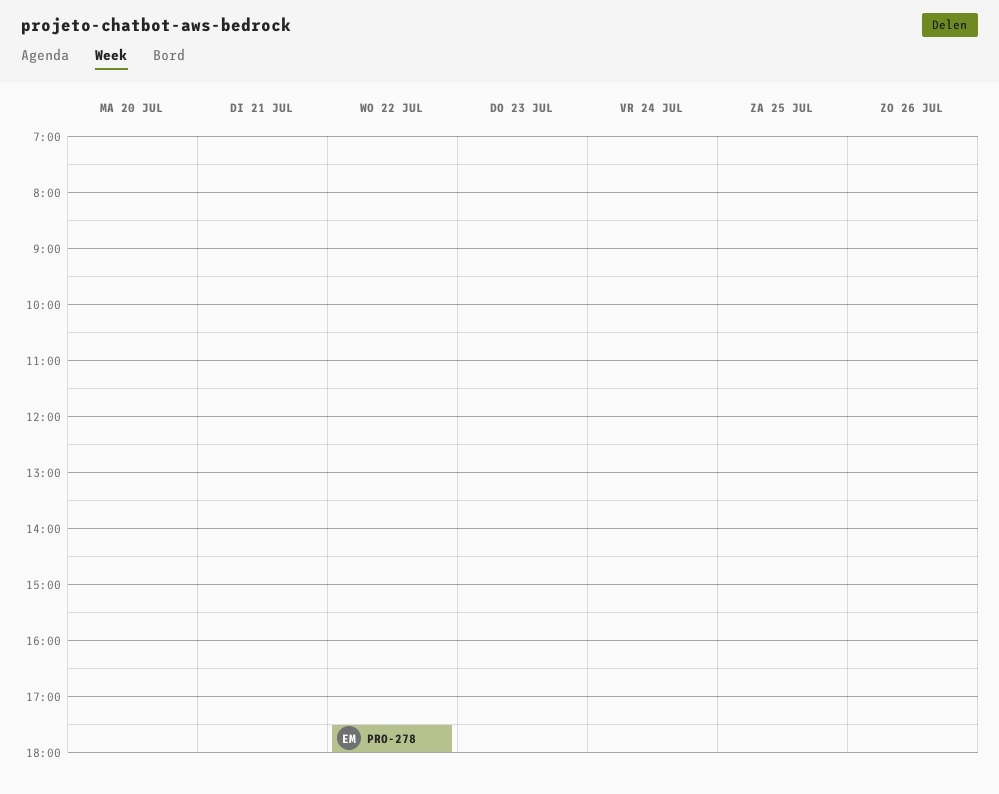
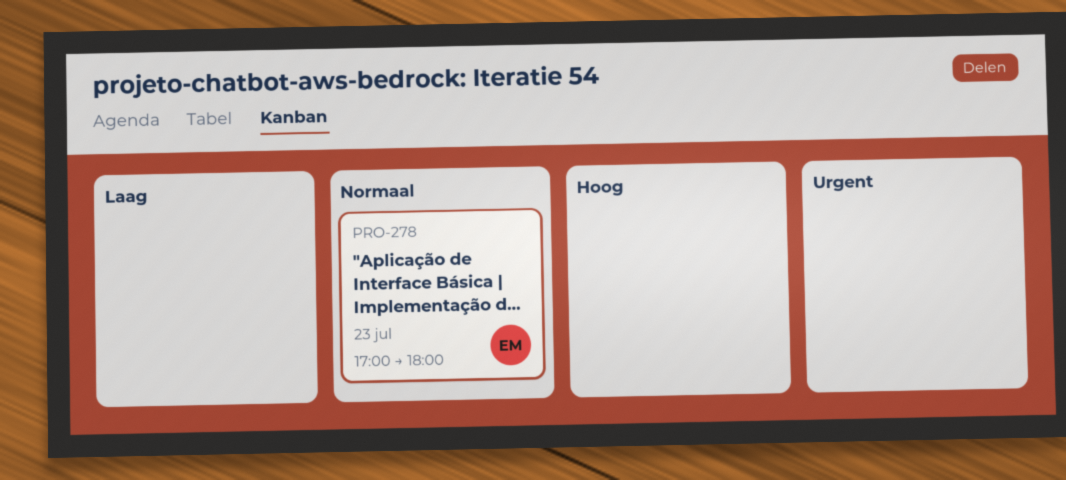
PRO-278, day: Jul 22 -> Jul 23
PRO-278, begins: 17:30 -> 17:00

